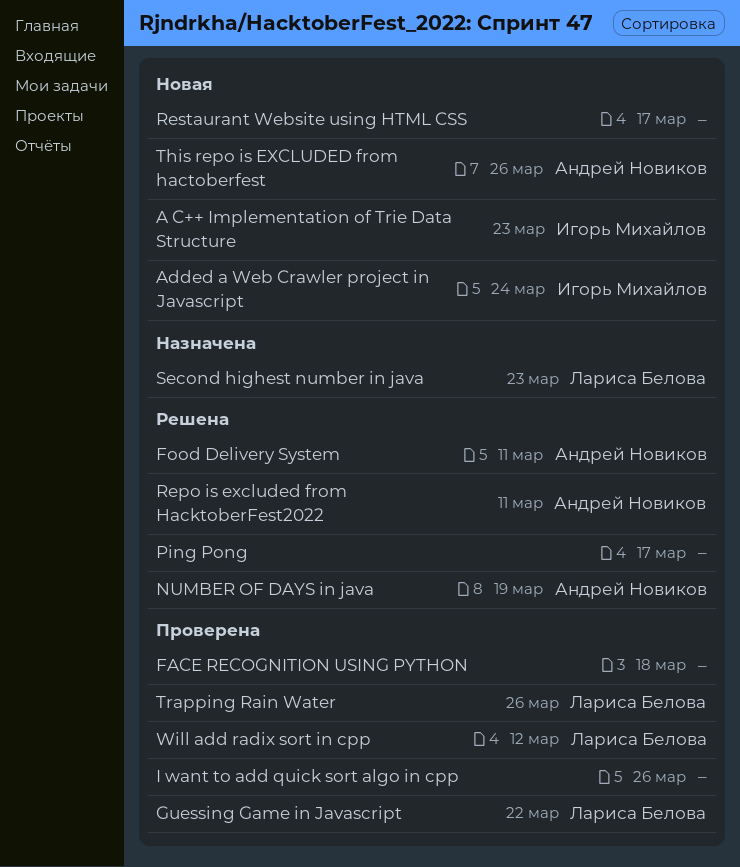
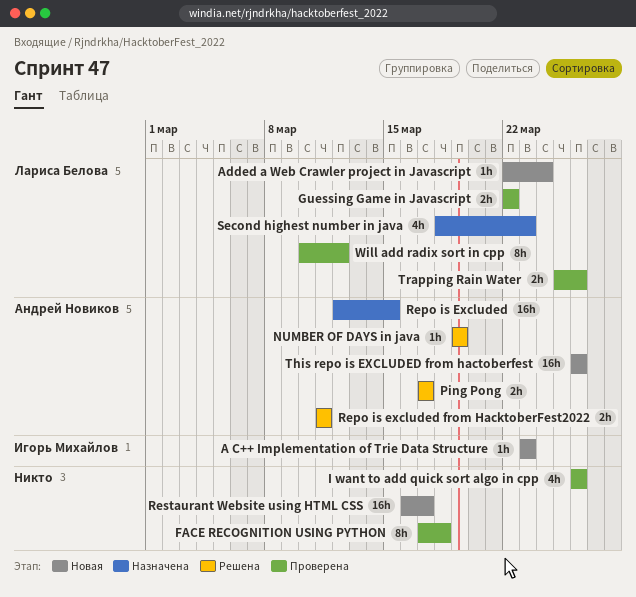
Added a Web Crawler project in Javascript, owner: Игорь Михайлов -> Лариса Белова
Food Delivery System: present -> none
Ping Pong, owner: none -> Андрей Новиков
Repo is Excluded: none -> present

